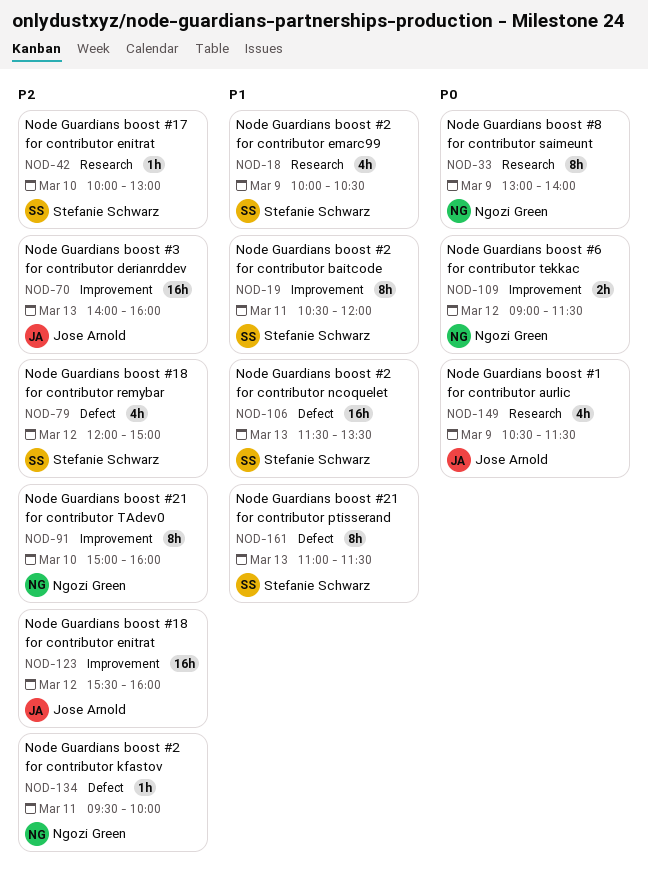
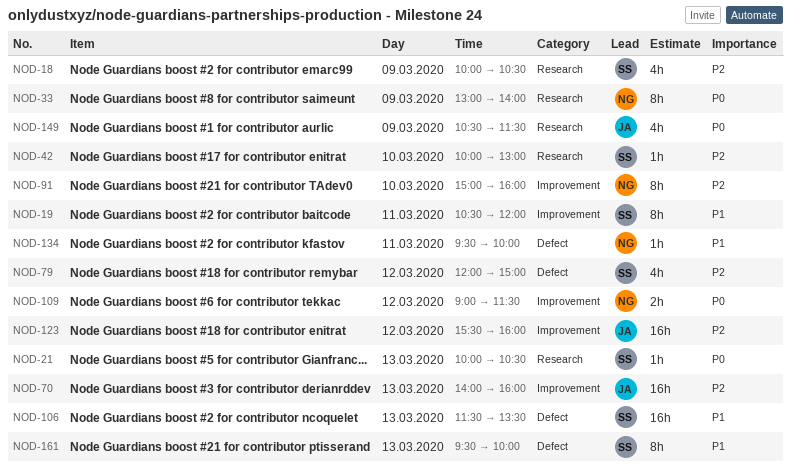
NOD-18, priority: P1 -> P2
NOD-21: none -> present
NOD-134, priority: P2 -> P1
NOD-161, begins: 11:00 -> 09:30
NOD-161, ends: 11:30 -> 10:00

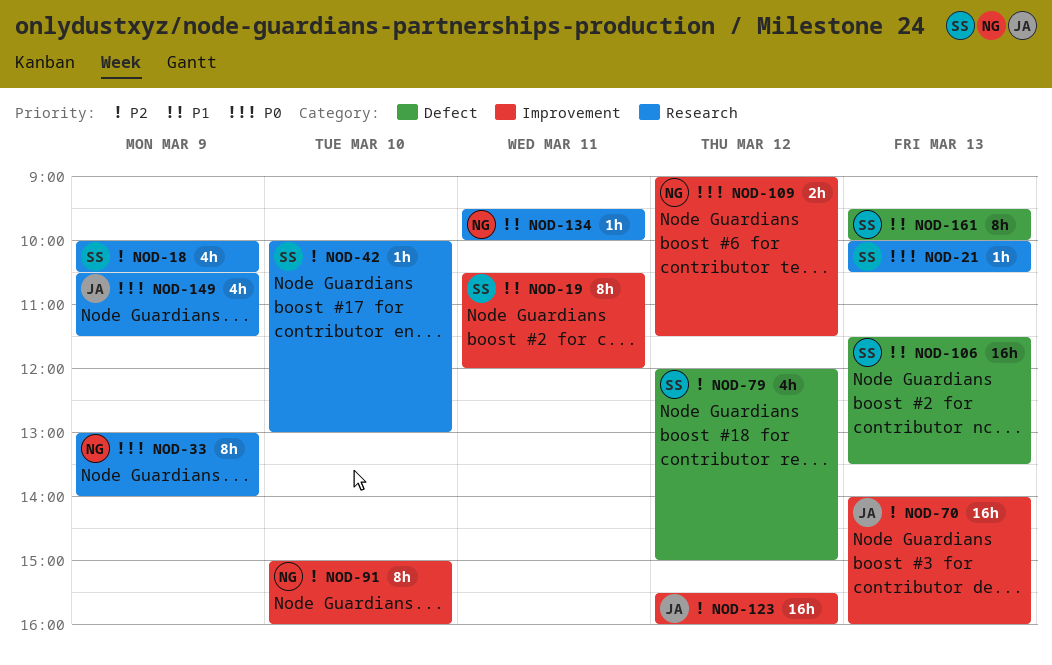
NOD-134, label: Defect -> Research

